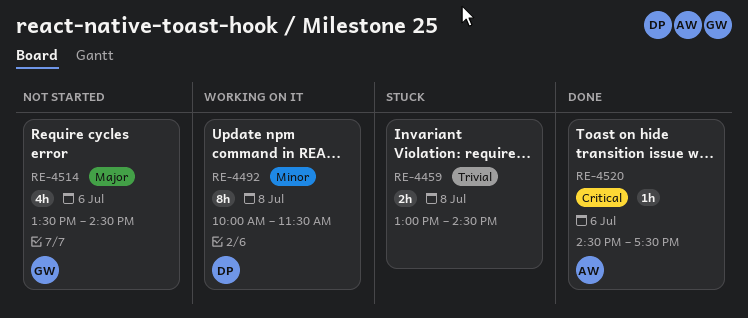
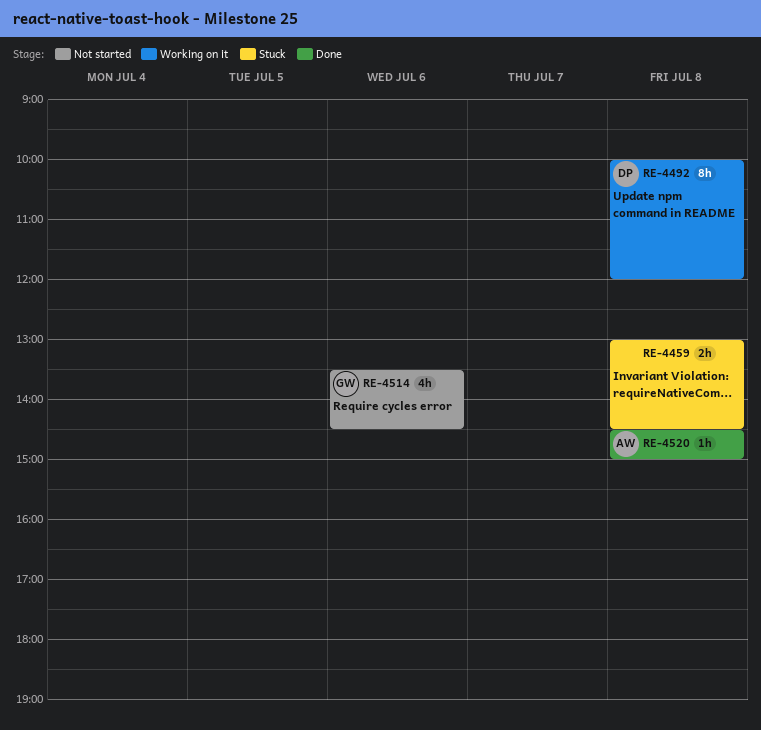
RE-4492, ends: 11:30 -> 12:00
RE-4520, day: Jul 6 -> Jul 8
RE-4520, ends: 17:30 -> 15:00

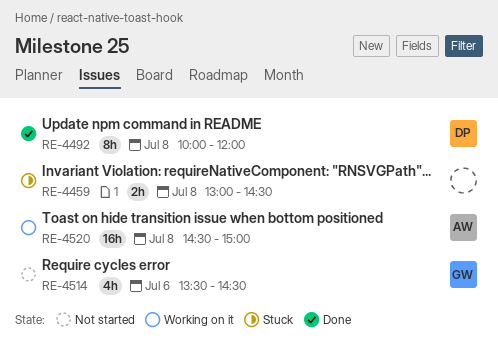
RE-4492, status: Working on it -> Done
RE-4520, status: Done -> Working on it
RE-4520, estimate: 1h -> 16h

